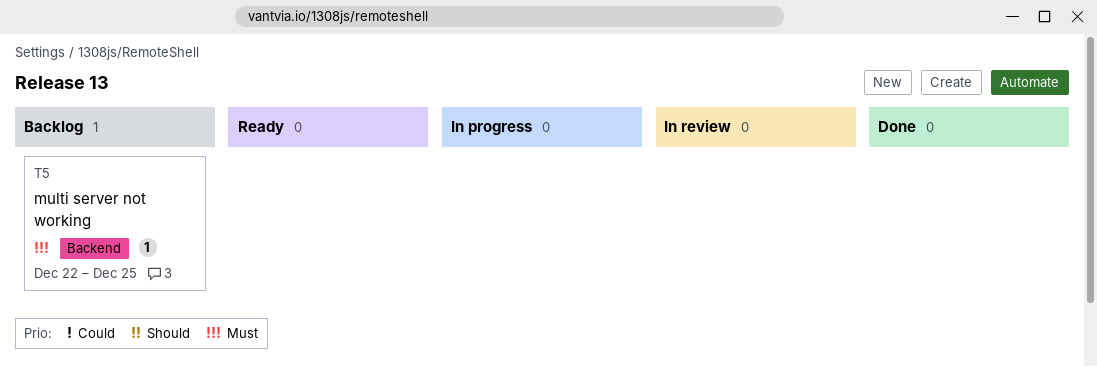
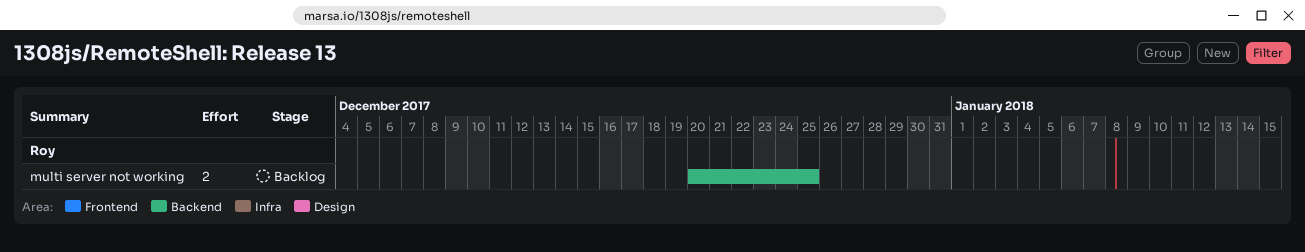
multi server not working, estimate: 1 -> 2
multi server not working, start: Dec 22 -> Dec 20

